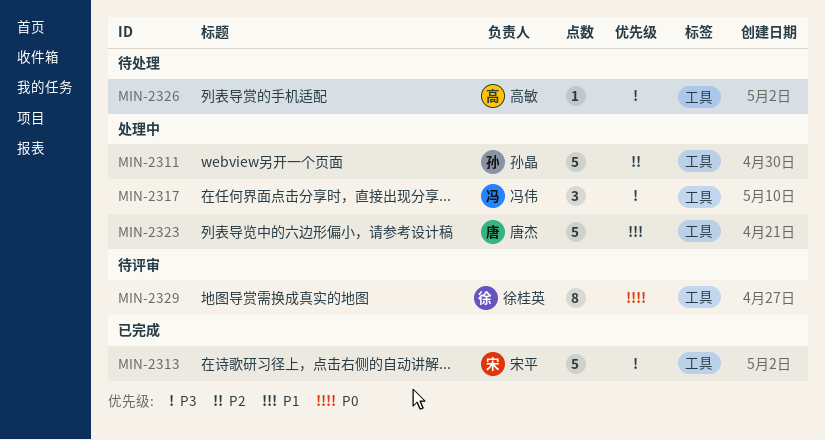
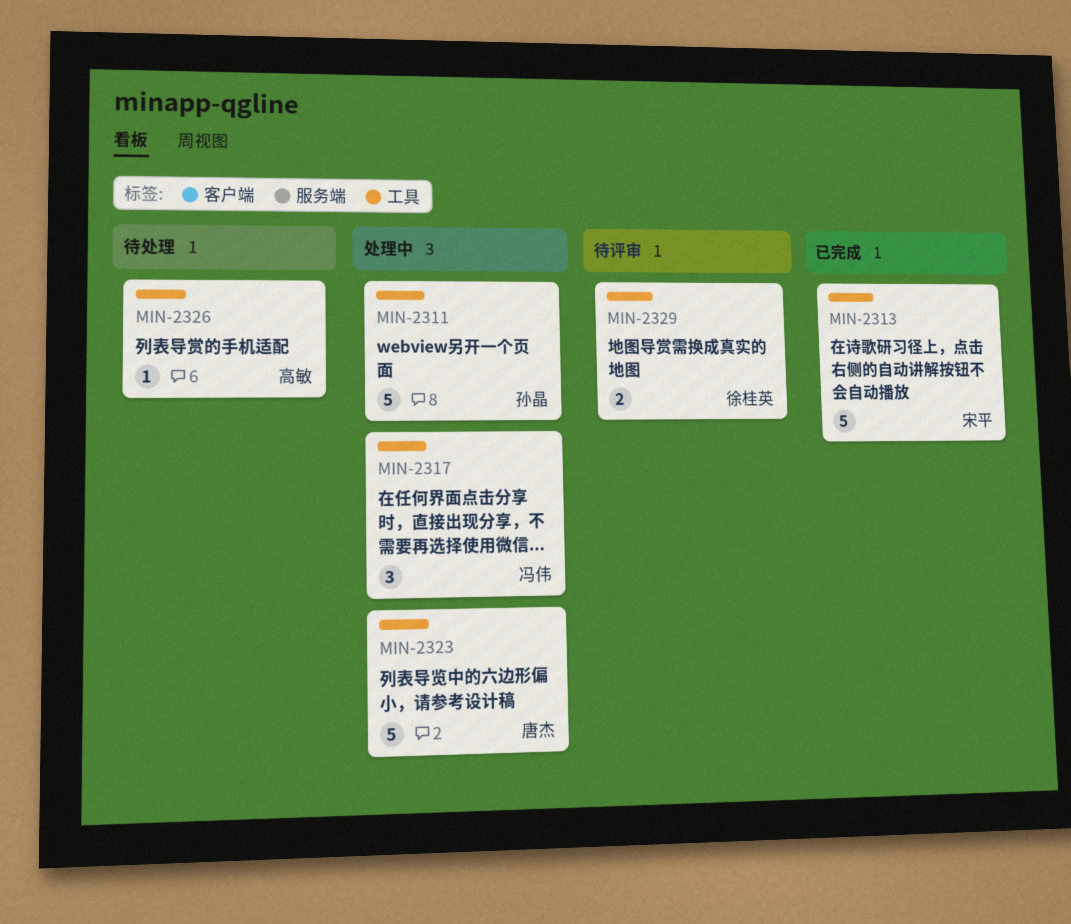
MIN-2329, estimate: 8 -> 2

